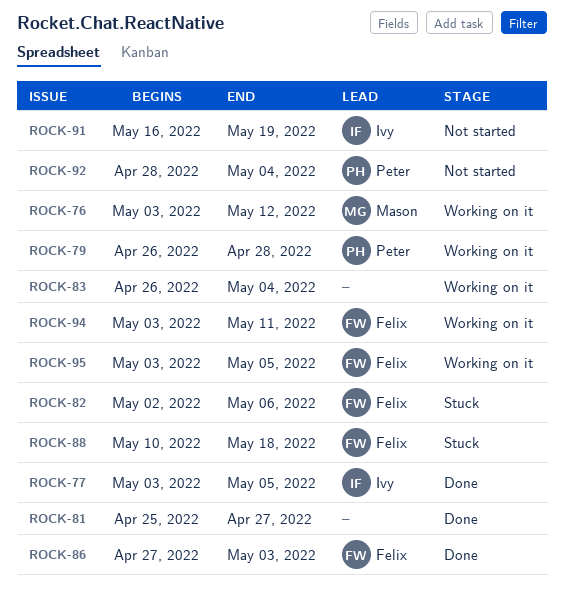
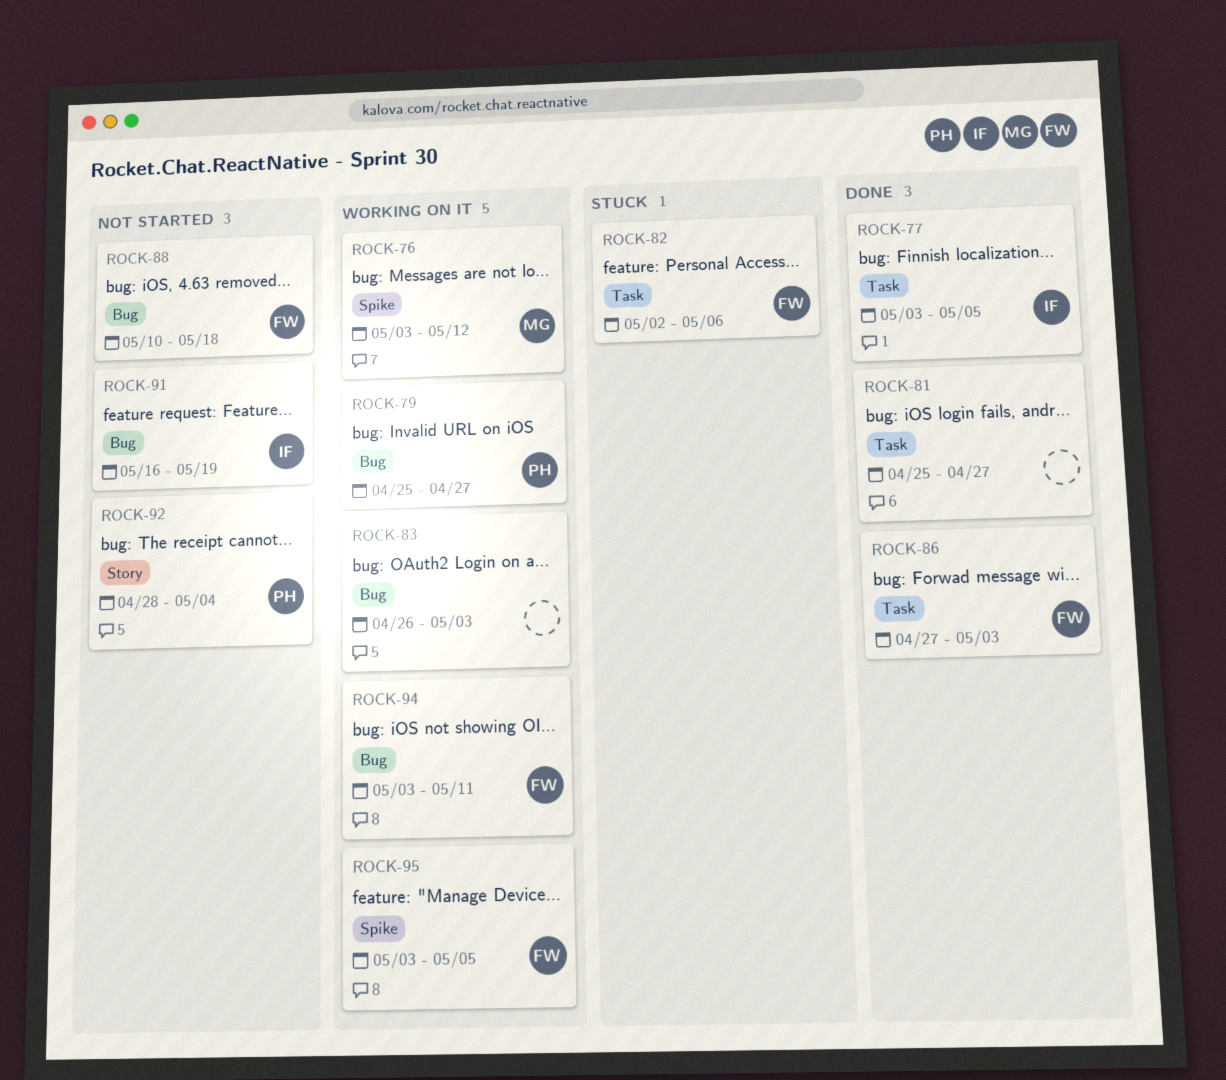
ROCK-79, start: Apr 26 -> Apr 25
ROCK-79, due: Apr 28 -> Apr 27
ROCK-83, due: May 4 -> May 3
ROCK-88, status: Stuck -> Not started

